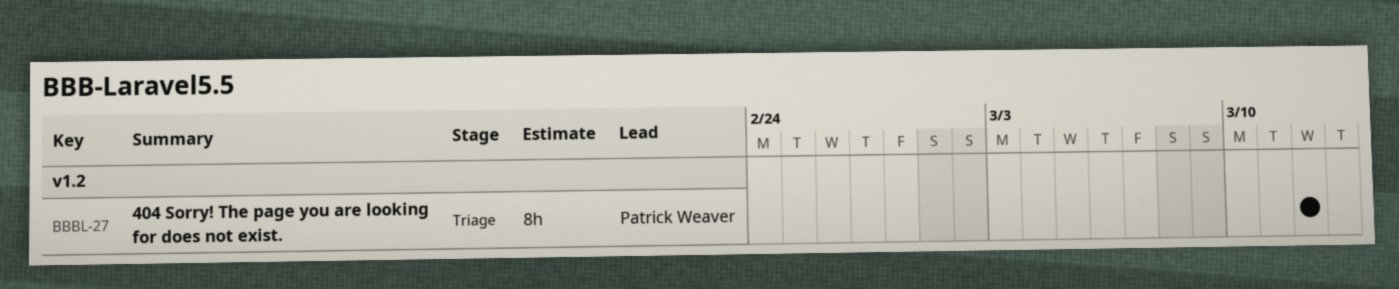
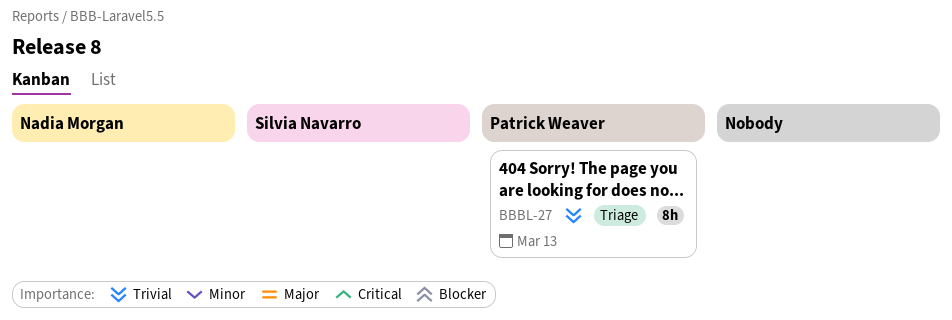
BBBL-27, due: Mar 12 -> Mar 13

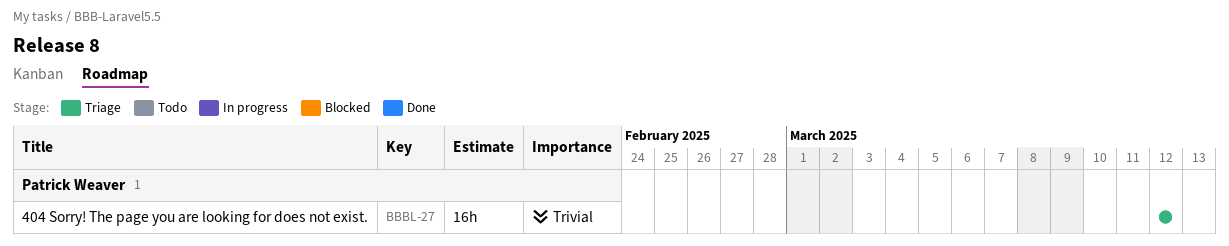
BBBL-27, estimate: 8h -> 16h
BBBL-27, due: Mar 13 -> Mar 12

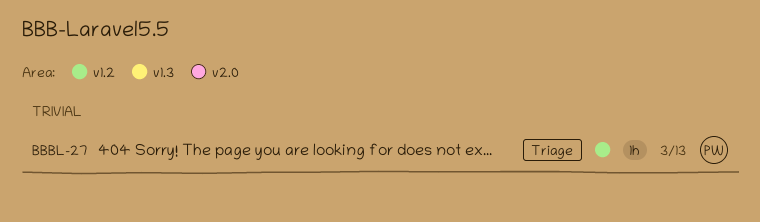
BBBL-27, estimate: 16h -> 1h
BBBL-27, due: Mar 12 -> Mar 13

